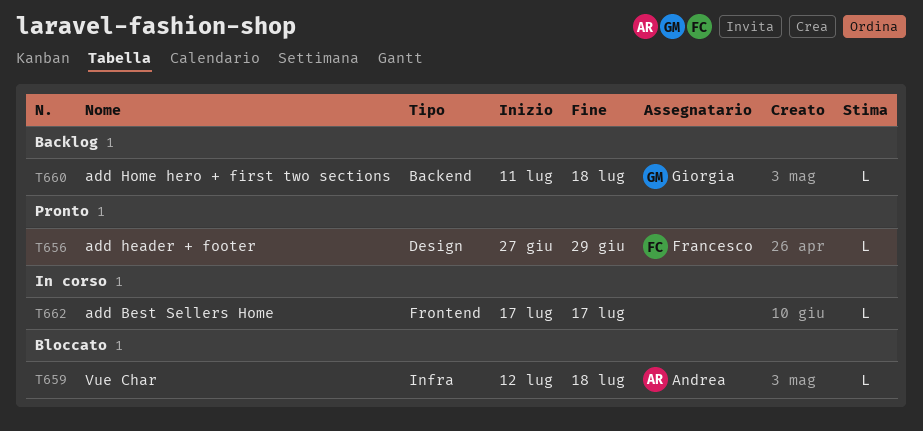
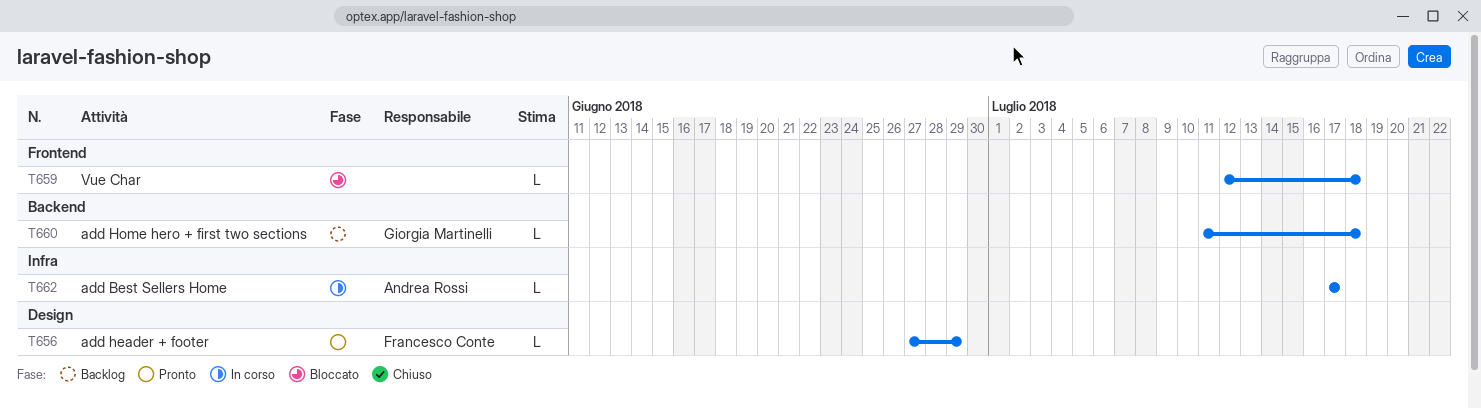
T659, owner: Andrea Rossi -> none
T659, label: Infra -> Frontend
T662, owner: none -> Andrea Rossi
T662, label: Frontend -> Infra

